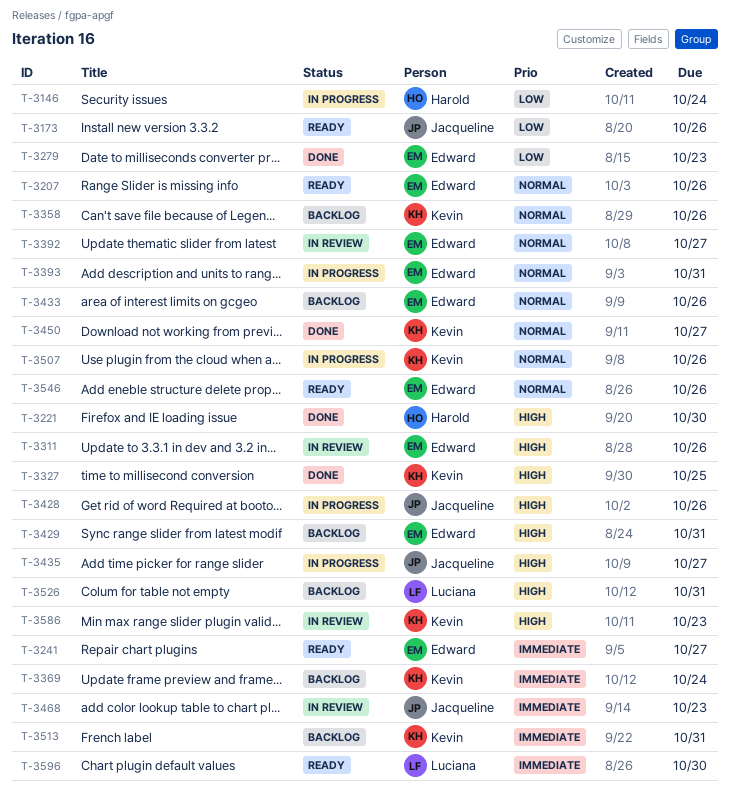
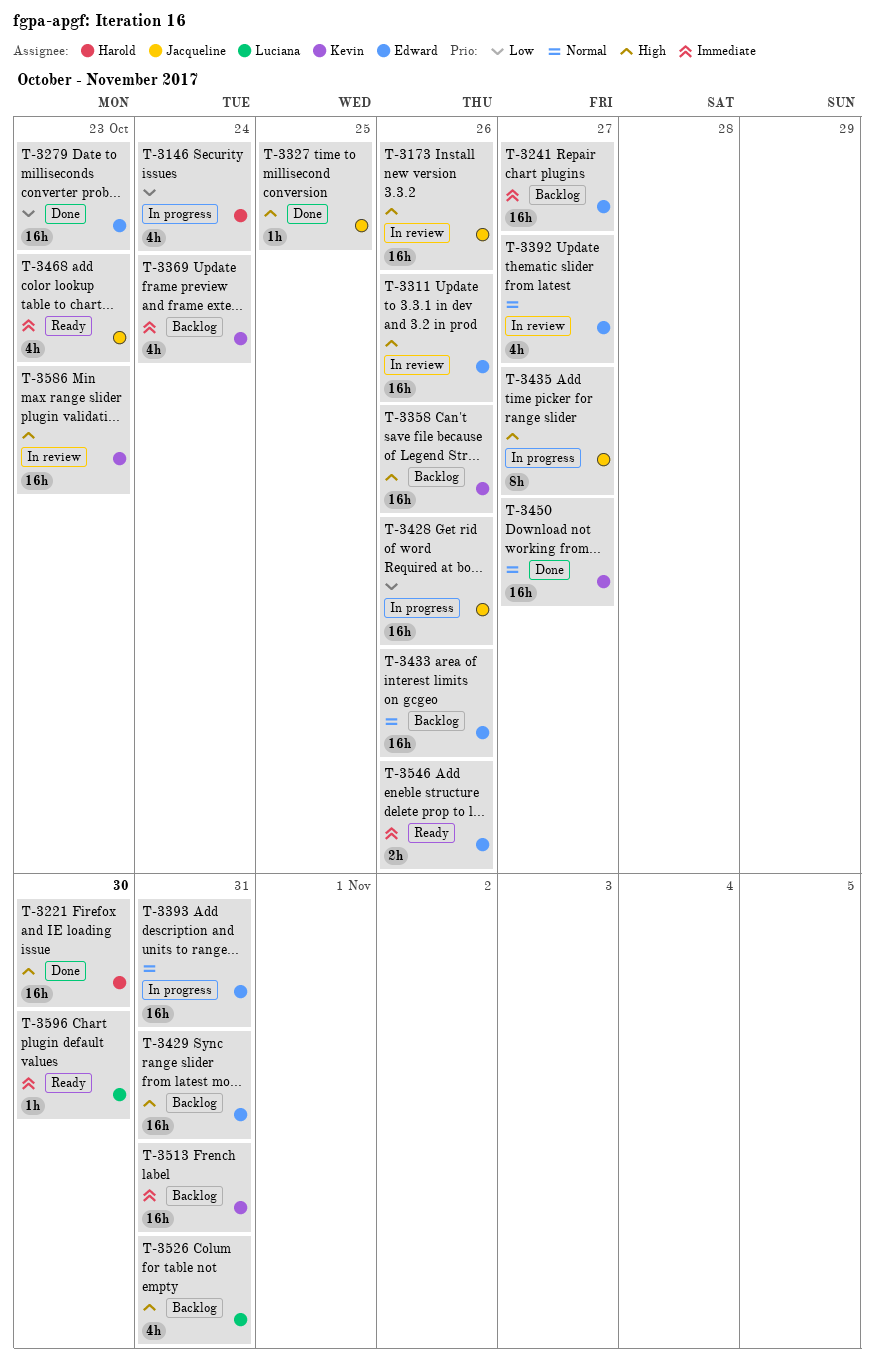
T-3173, status: Ready -> In review
T-3173, priority: Low -> High
T-3207: present -> none
T-3241, status: Ready -> Backlog
T-3327, owner: Kevin -> Jacqueline
T-3358, priority: Normal -> High
T-3428, priority: High -> Low
T-3468, status: In review -> Ready
T-3507: present -> none
T-3546, priority: Normal -> Immediate

